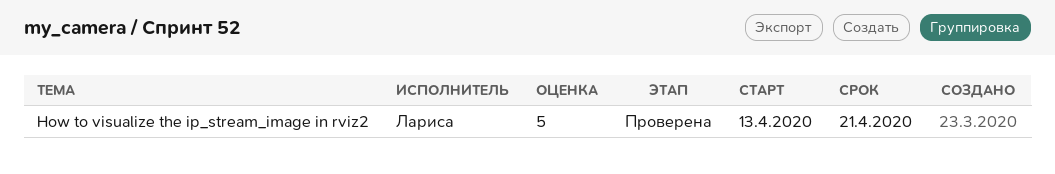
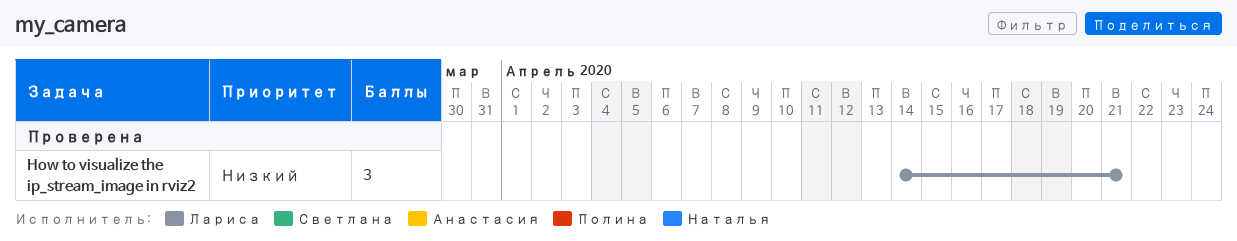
How to visualize the ip_stream_image in rviz2, estimate: 5 -> 3
How to visualize the ip_stream_image in rviz2, start: Apr 13 -> Apr 14

